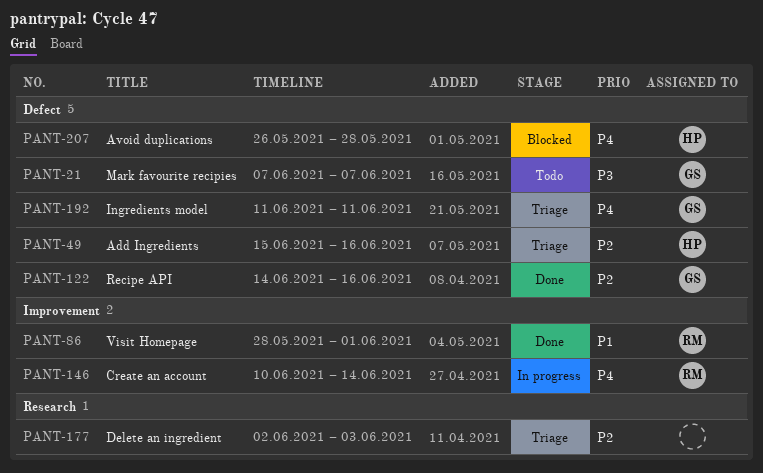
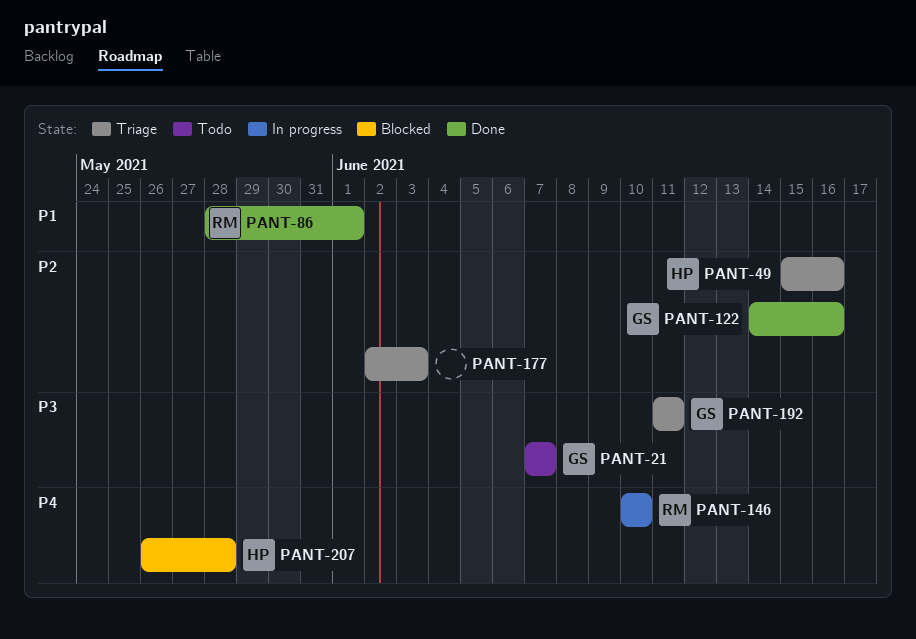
PANT-146, due: Jun 14 -> Jun 10
PANT-192, priority: P4 -> P3

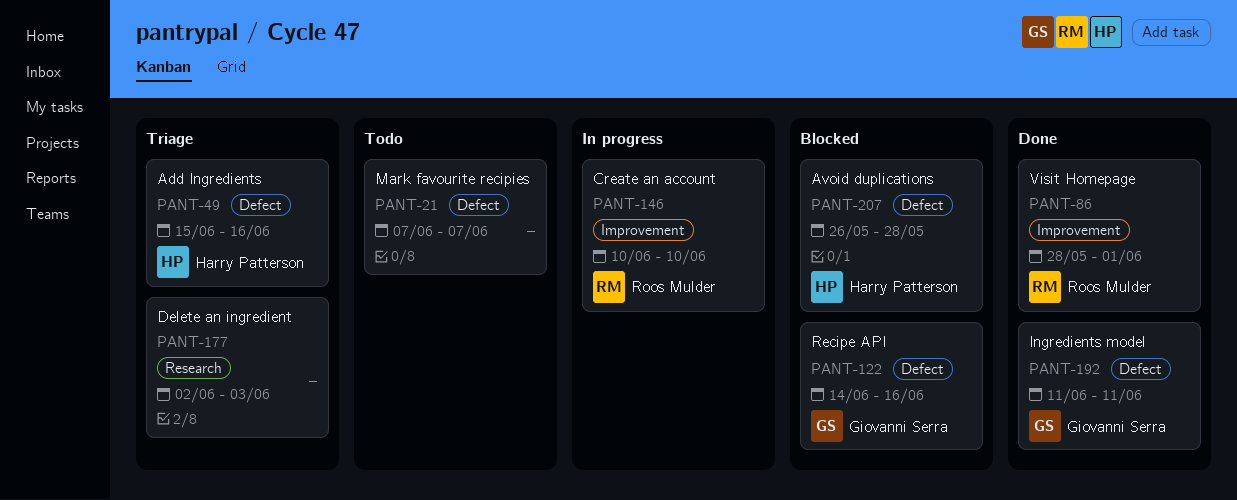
PANT-21, owner: Giovanni Serra -> none
PANT-122, status: Done -> Blocked
PANT-192, status: Triage -> Done

